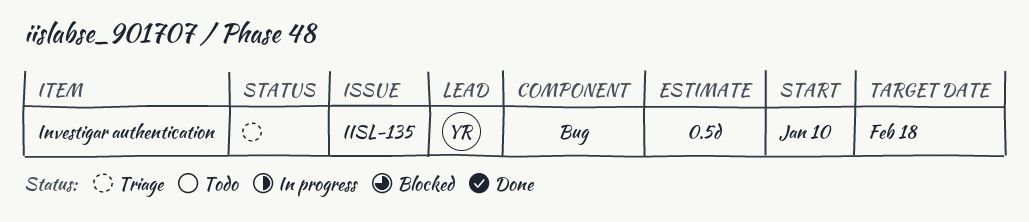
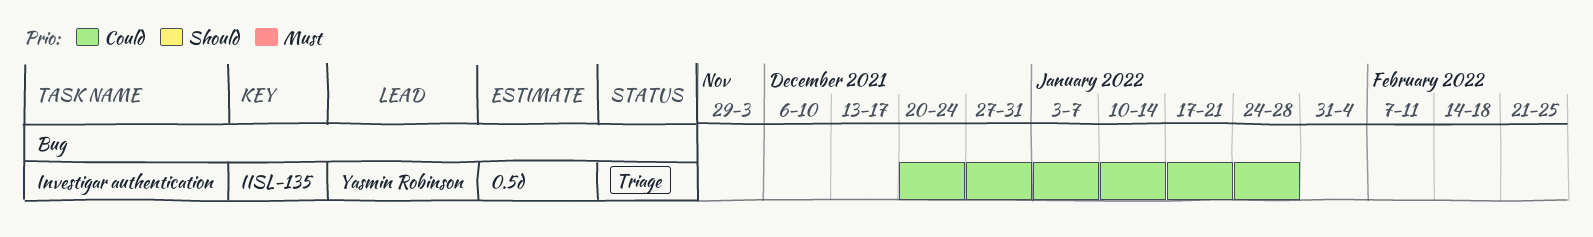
IISL-135, start: Jan 10 -> Dec 20
IISL-135, due: Feb 18 -> Jan 28

